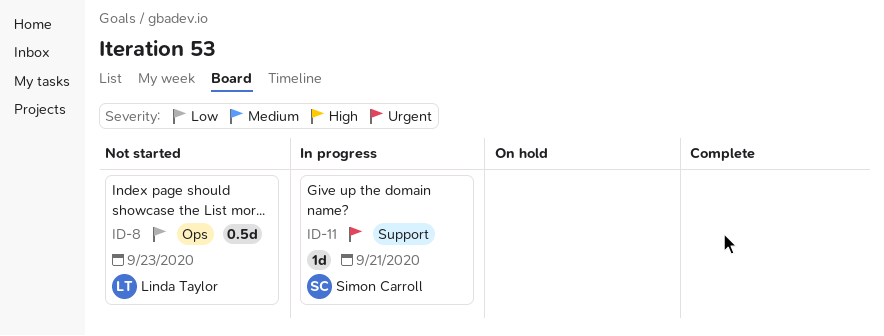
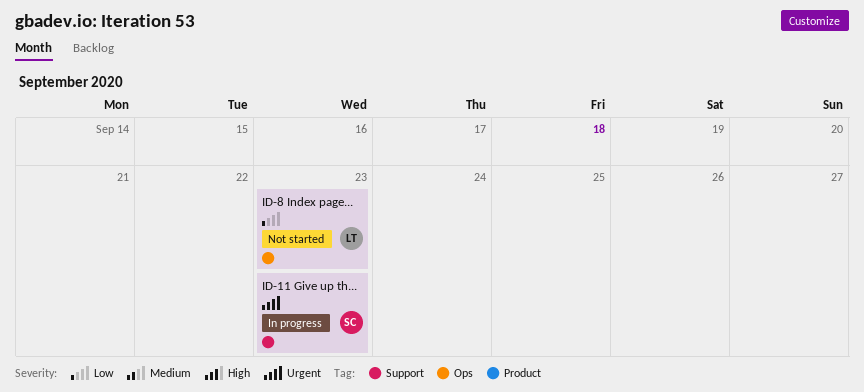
ID-11, due: Sep 21 -> Sep 23

